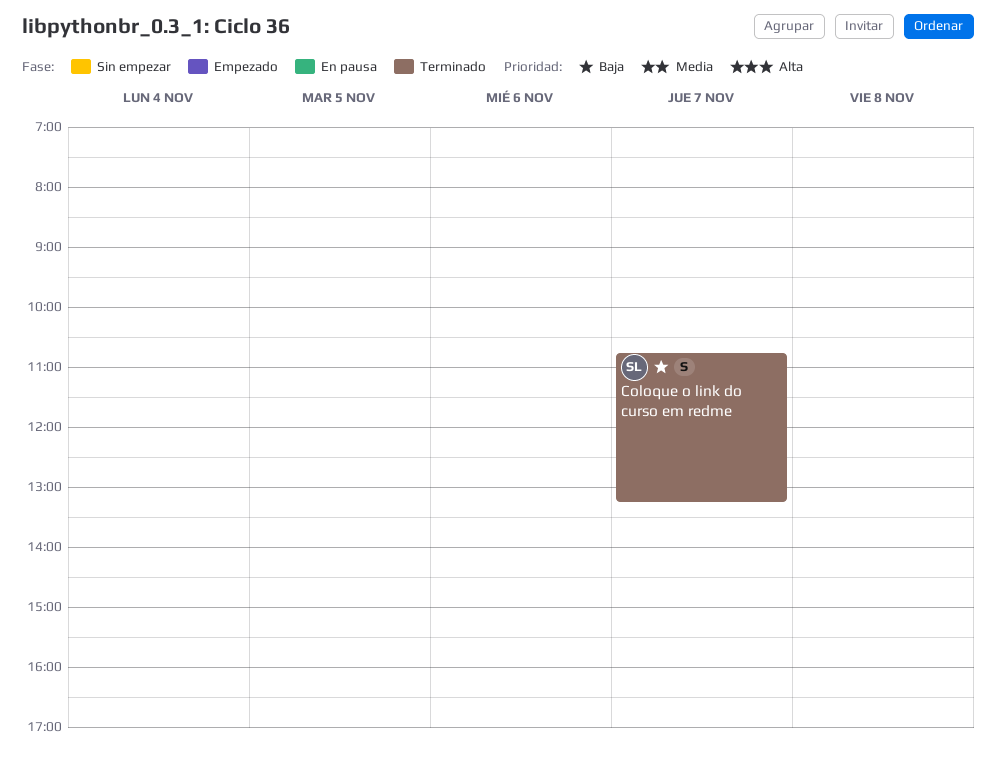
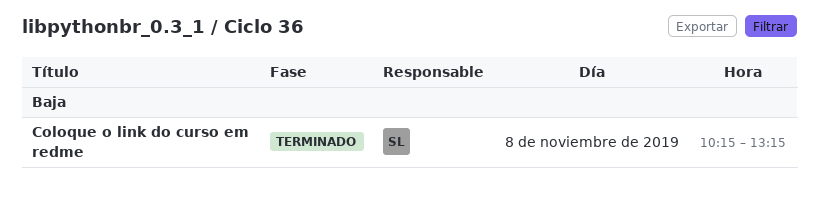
Coloque o link do curso em redme, day: Nov 7 -> Nov 8
Coloque o link do curso em redme, begins: 10:45 -> 10:15

